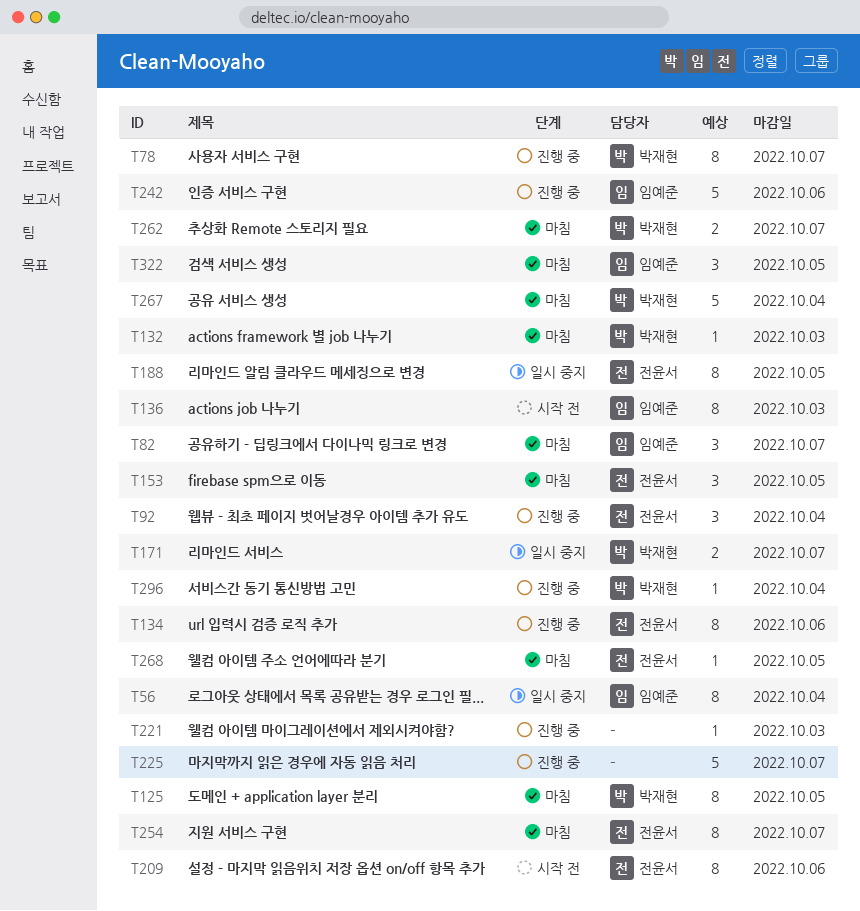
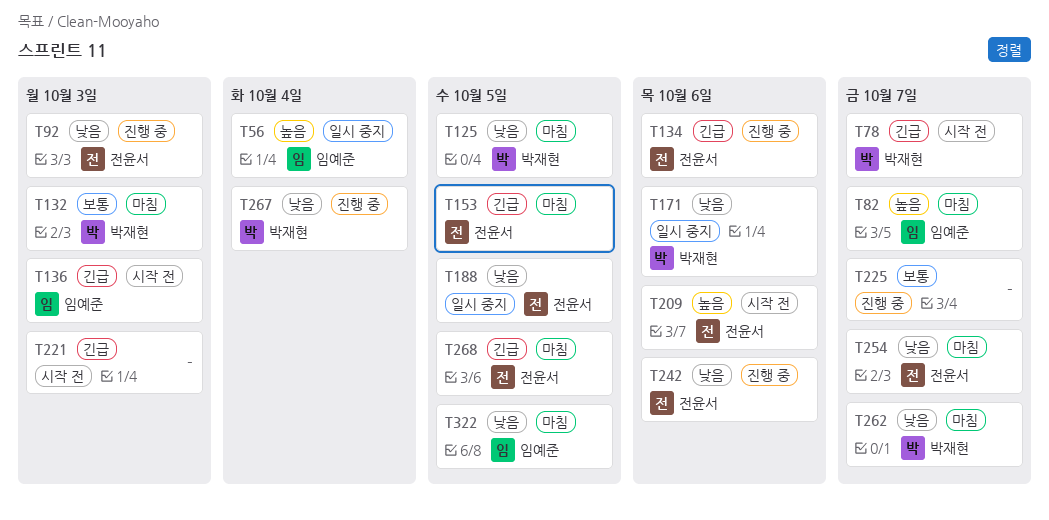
T78, status: 진행 중 -> 시작 전
T92, due: Oct 4 -> Oct 3
T171, due: Oct 7 -> Oct 6
T221, status: 진행 중 -> 시작 전
T242, owner: 임예준 -> 전윤서
T267, status: 마침 -> 진행 중
T296: present -> none

